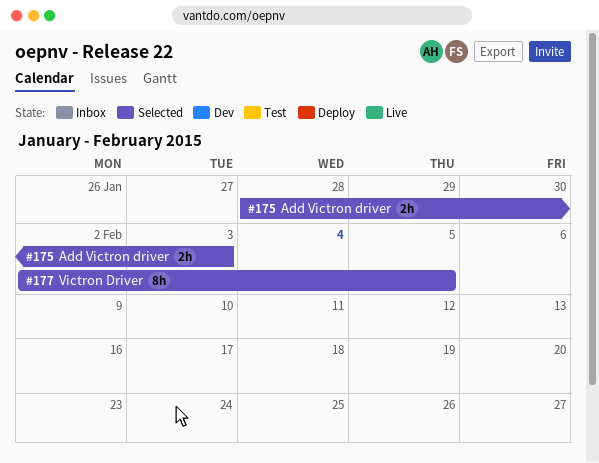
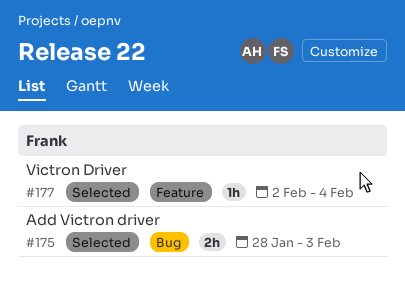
#177, estimate: 8h -> 1h
#177, due: Feb 5 -> Feb 4

